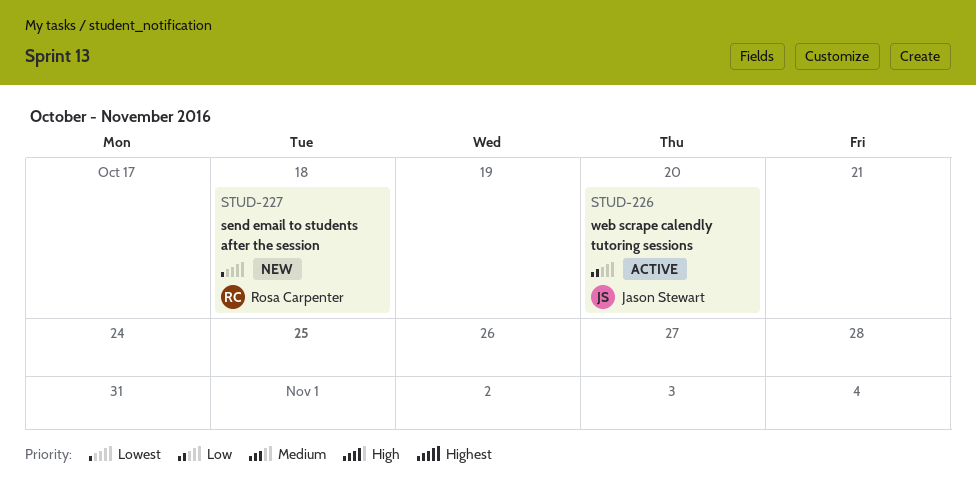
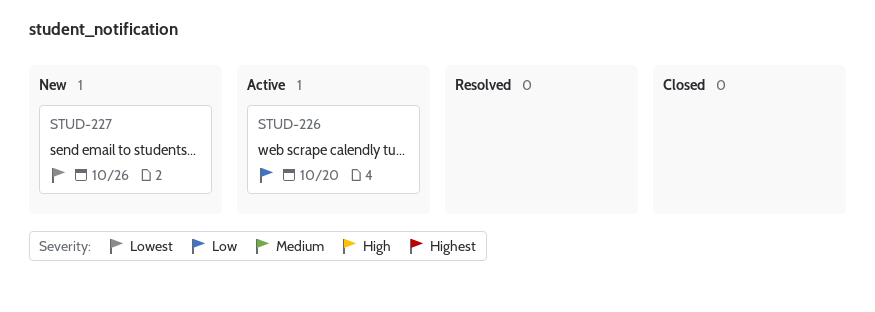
STUD-227, due: Oct 18 -> Oct 26

